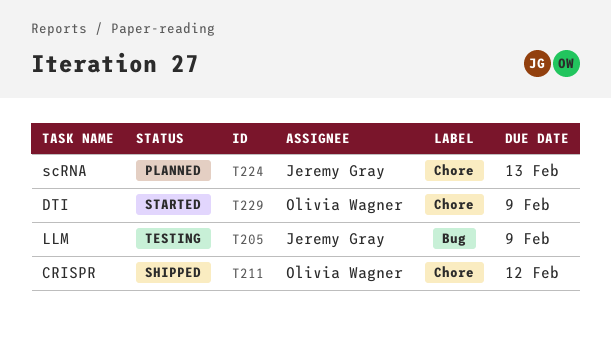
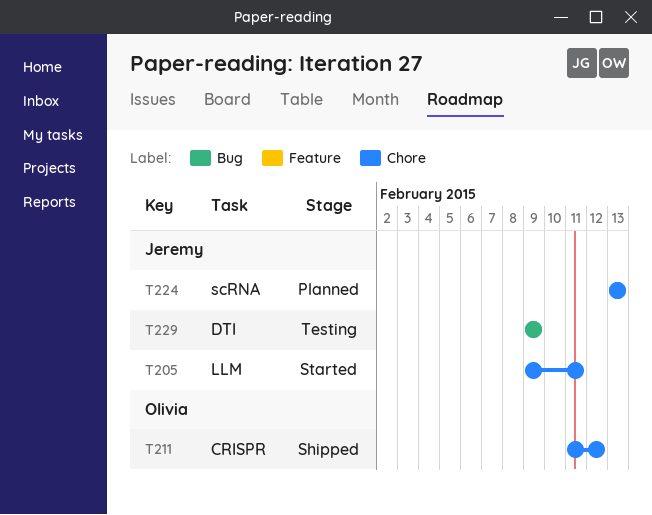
T205, status: Testing -> Started
T205, label: Bug -> Chore
T205, due: Feb 9 -> Feb 11
T229, status: Started -> Testing
T229, owner: Olivia Wagner -> Jeremy Gray
T229, label: Chore -> Bug

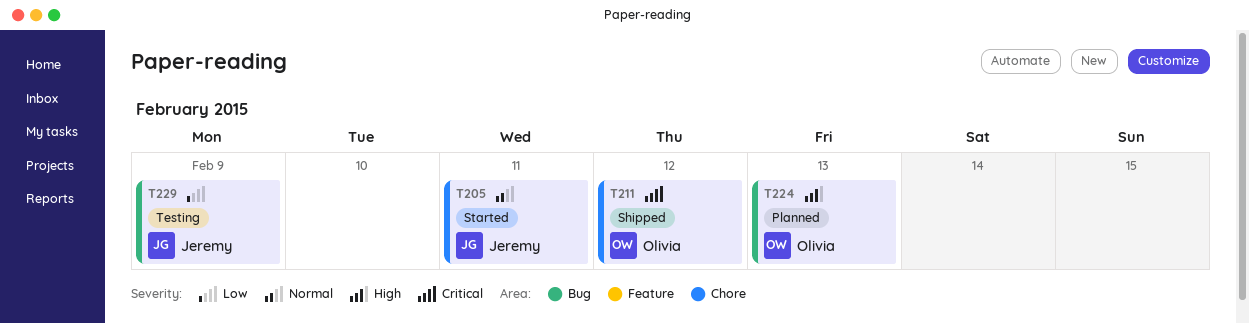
T224, owner: Jeremy -> Olivia
T224, label: Chore -> Bug

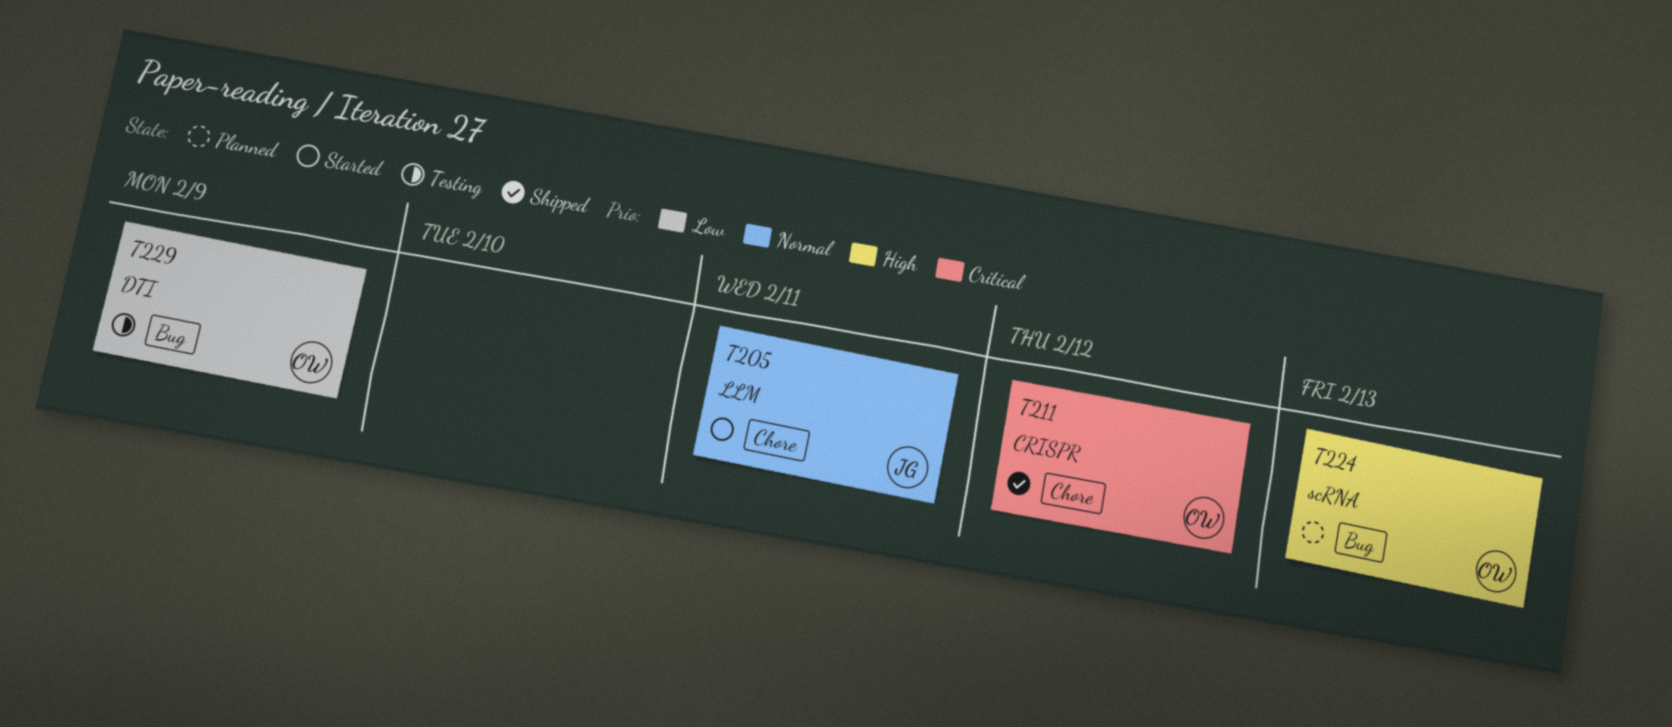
T229, owner: Jeremy -> Olivia

